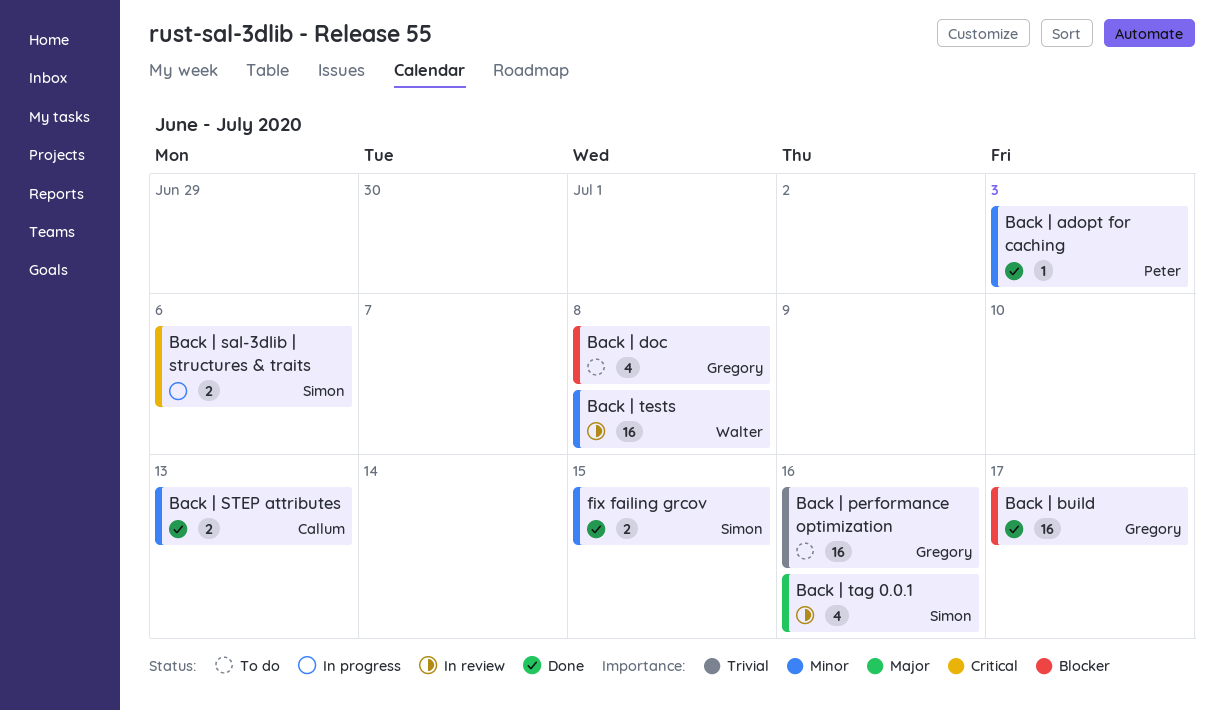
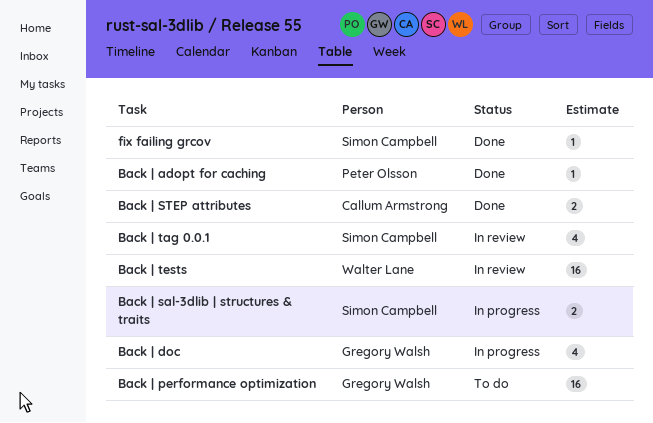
Back | build: present -> none
Back | doc, status: To do -> In progress
fix failing grcov, estimate: 2 -> 1

